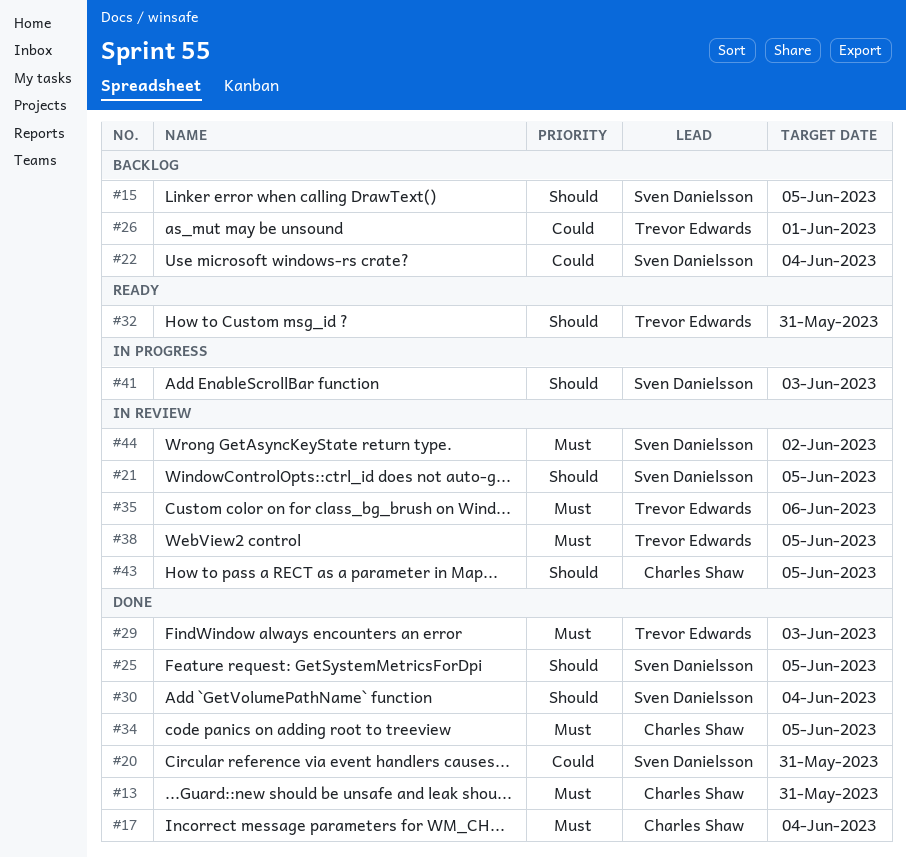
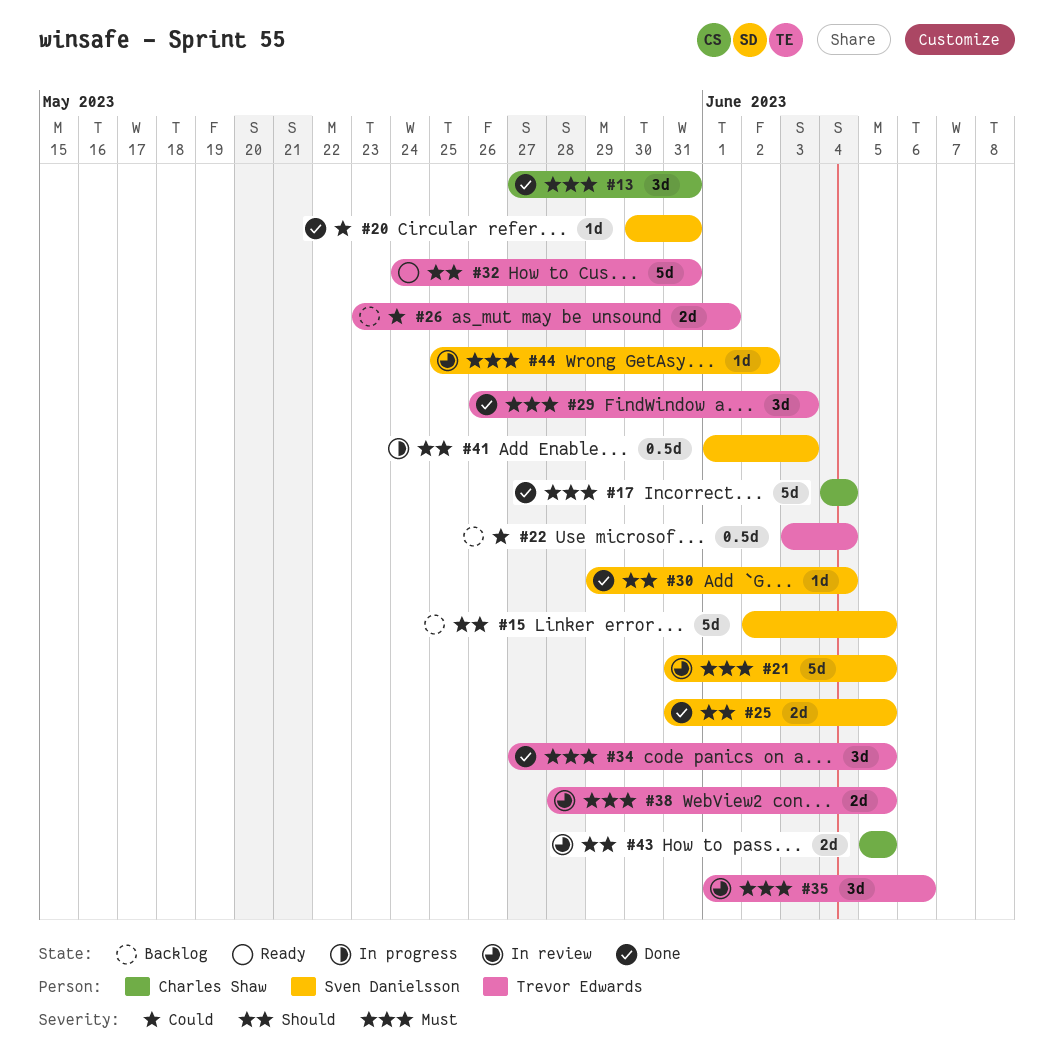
#21, priority: Should -> Must
#22, owner: Sven Danielsson -> Trevor Edwards
#34, owner: Charles Shaw -> Trevor Edwards

